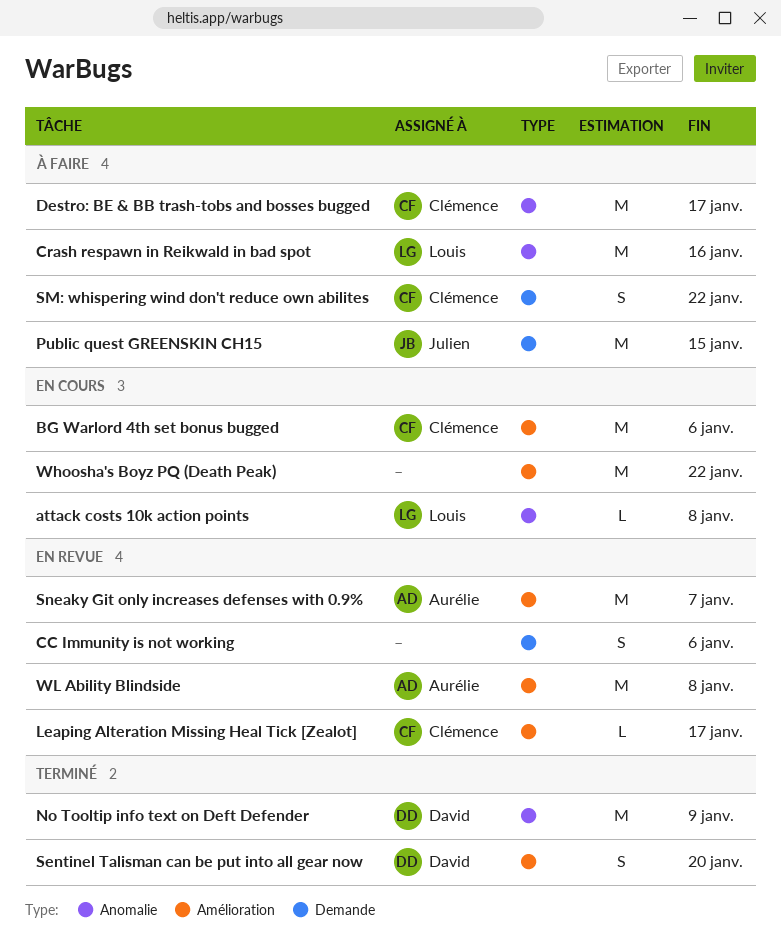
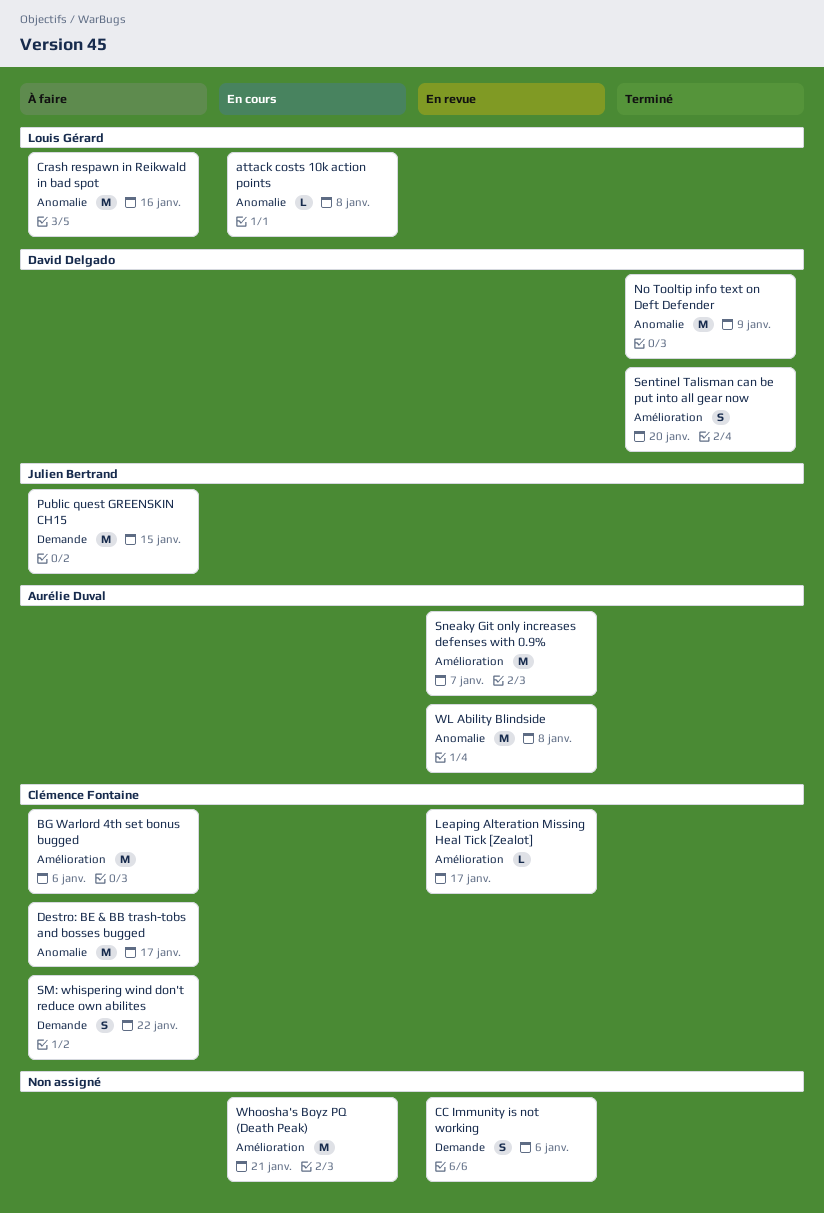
BG Warlord 4th set bonus bugged, status: En cours -> À faire
Whoosha's Boyz PQ (Death Peak), due: Jan 22 -> Jan 21
WL Ability Blindside, label: Amélioration -> Anomalie

